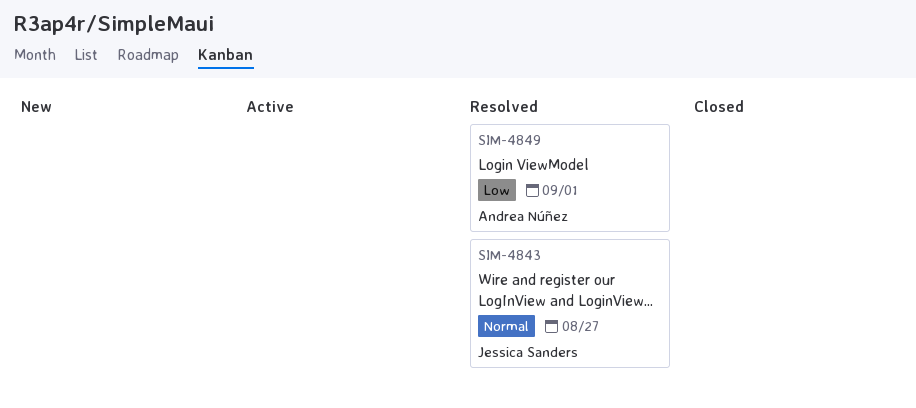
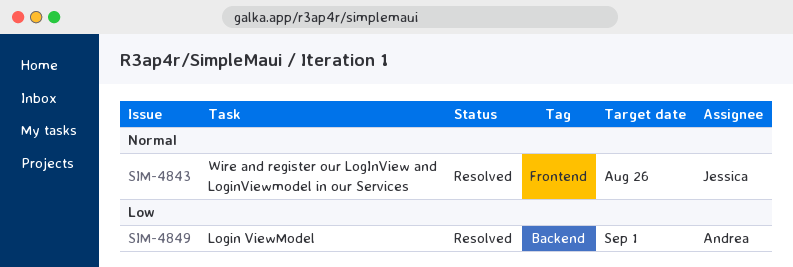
SIM-4843, due: Aug 27 -> Aug 26

